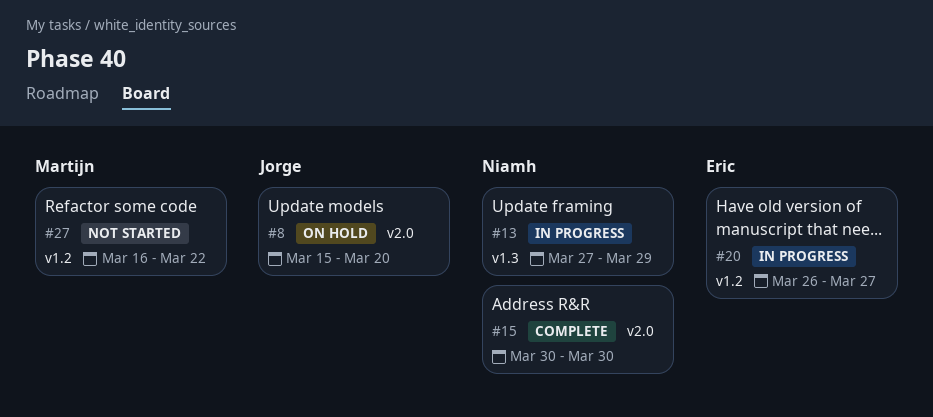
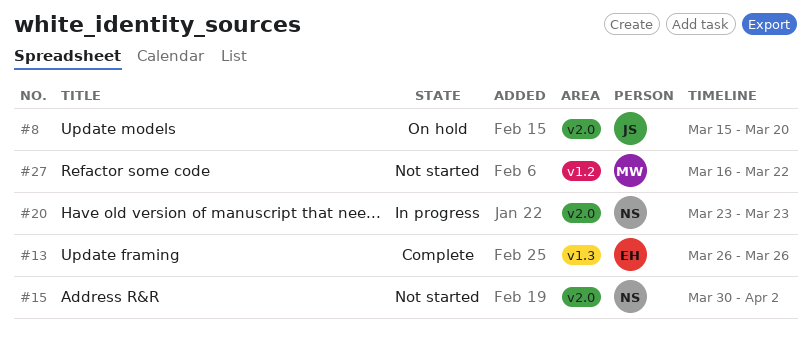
#13, status: In progress -> Complete
#13, owner: Niamh -> Eric
#13, start: Mar 27 -> Mar 26
#13, due: Mar 29 -> Mar 26
#15, status: Complete -> Not started
#15, due: Mar 30 -> Apr 2
#20, owner: Eric -> Niamh
#20, label: v1.2 -> v2.0
#20, start: Mar 26 -> Mar 23
#20, due: Mar 27 -> Mar 23

